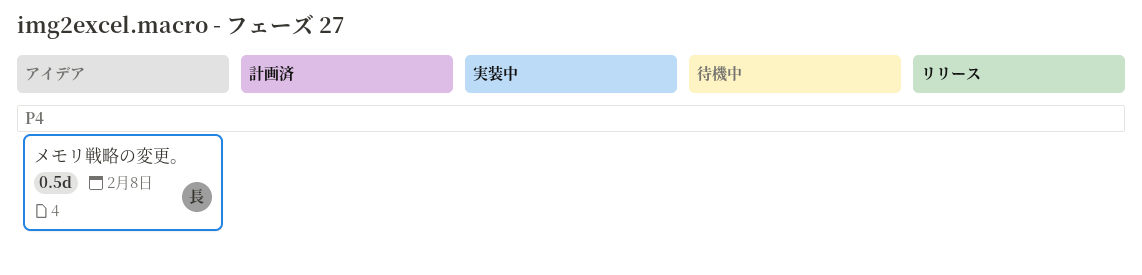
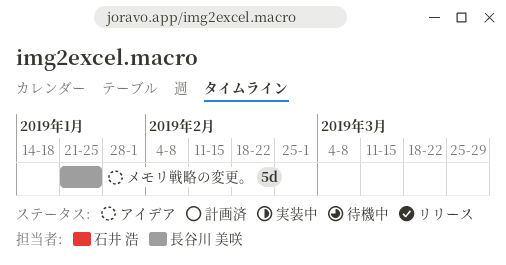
メモリ戦略の変更。, estimate: 0.5d -> 5d
メモリ戦略の変更。, due: Feb 8 -> Jan 25

